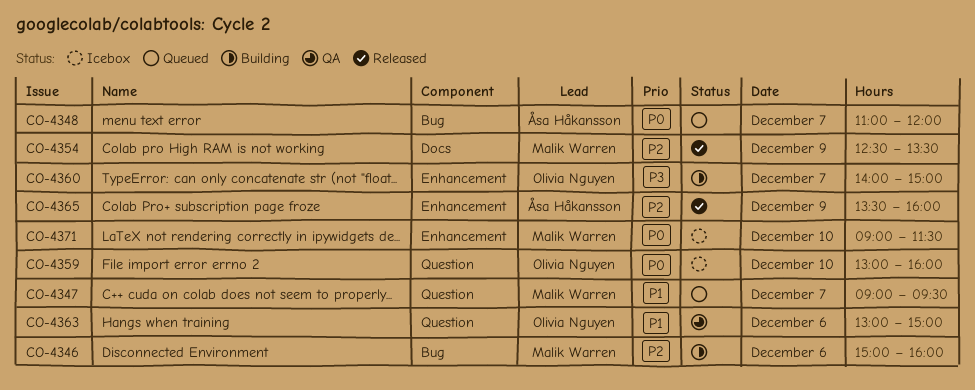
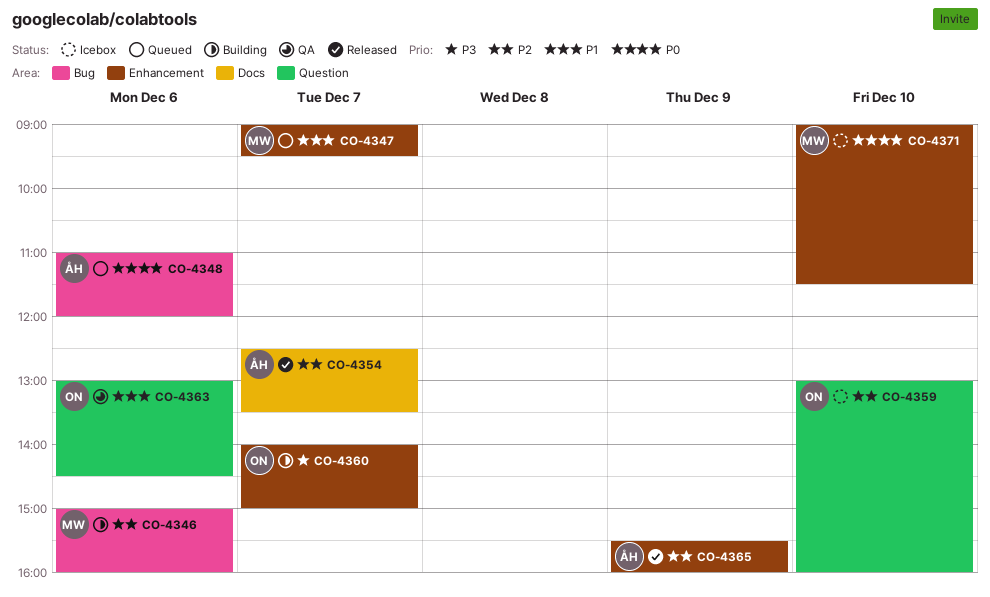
CO-4347, label: Question -> Enhancement
CO-4348, day: Dec 7 -> Dec 6
CO-4354, owner: Malik Warren -> Åsa Håkansson
CO-4354, day: Dec 9 -> Dec 7
CO-4359, priority: P0 -> P2
CO-4363, ends: 15:00 -> 14:30
CO-4365, begins: 13:30 -> 15:30

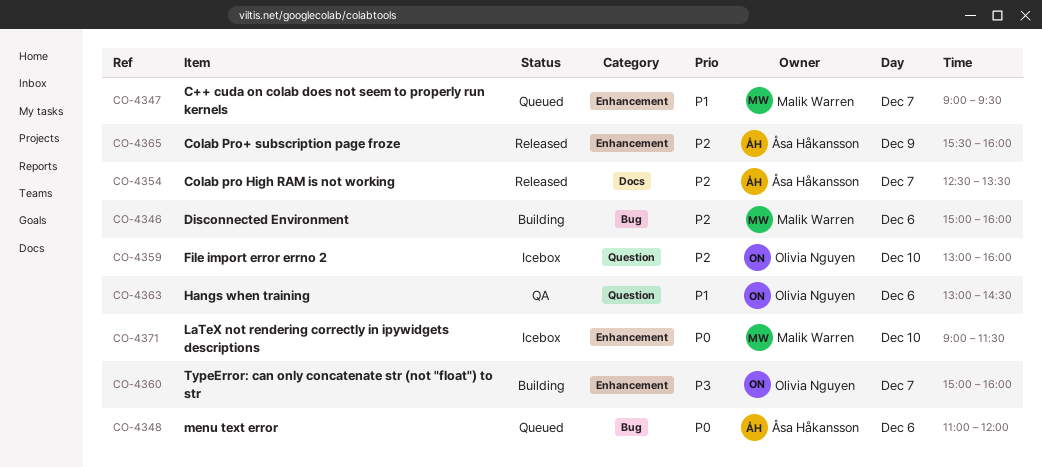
CO-4360, begins: 14:00 -> 15:00
CO-4360, ends: 15:00 -> 16:00

